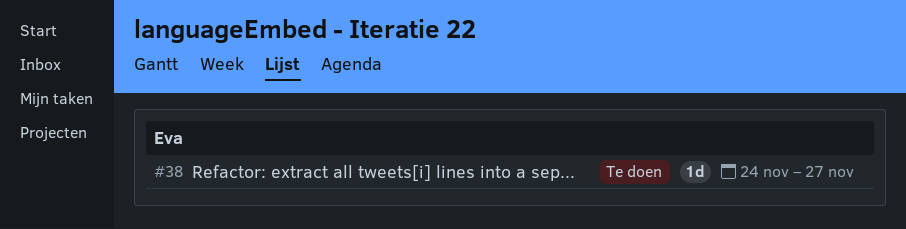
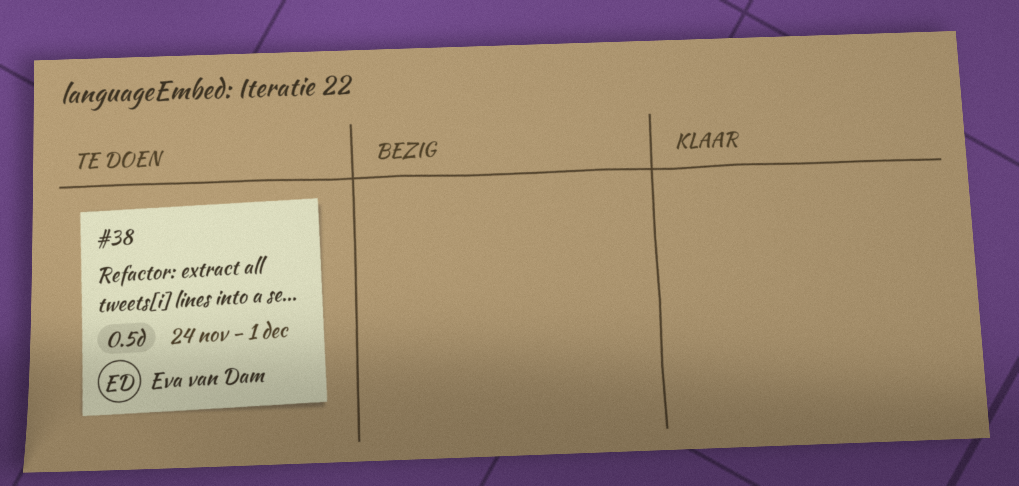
#38, estimate: 1d -> 0.5d
#38, due: Nov 27 -> Dec 1

